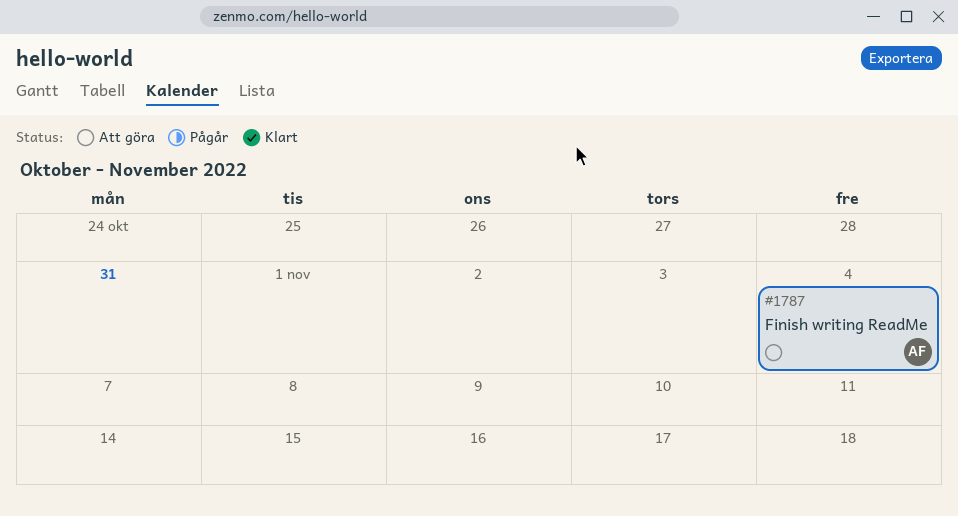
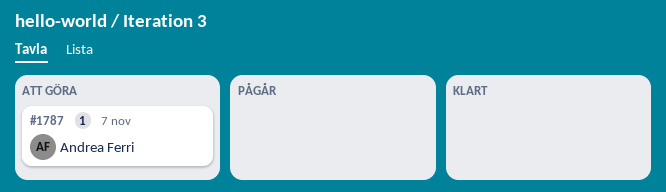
#1787, due: Nov 4 -> Nov 7

